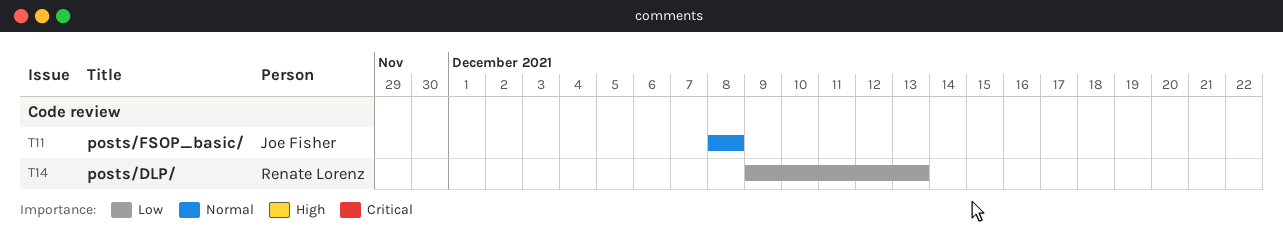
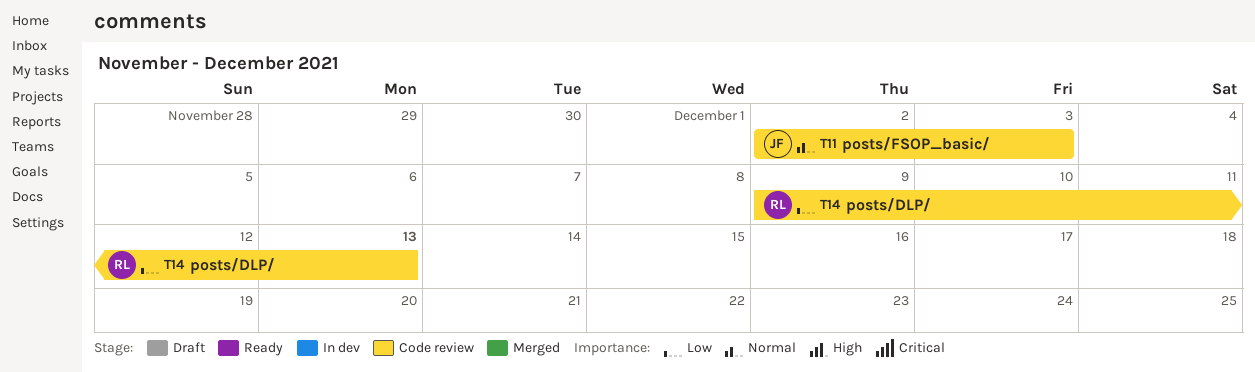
T11, start: Dec 8 -> Dec 2
T11, due: Dec 8 -> Dec 3

